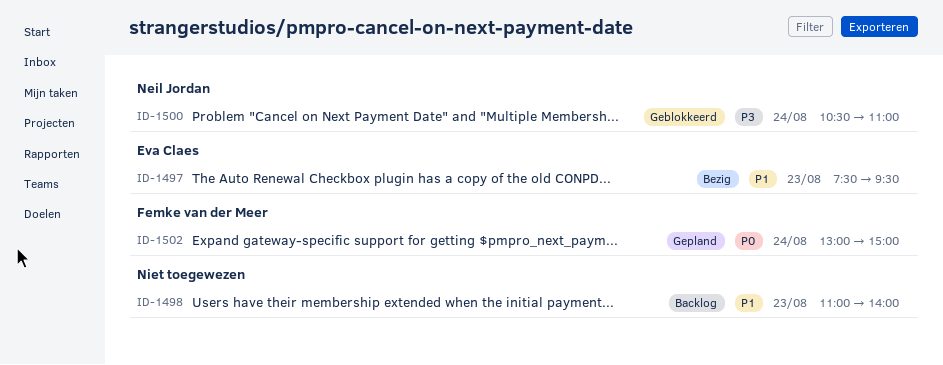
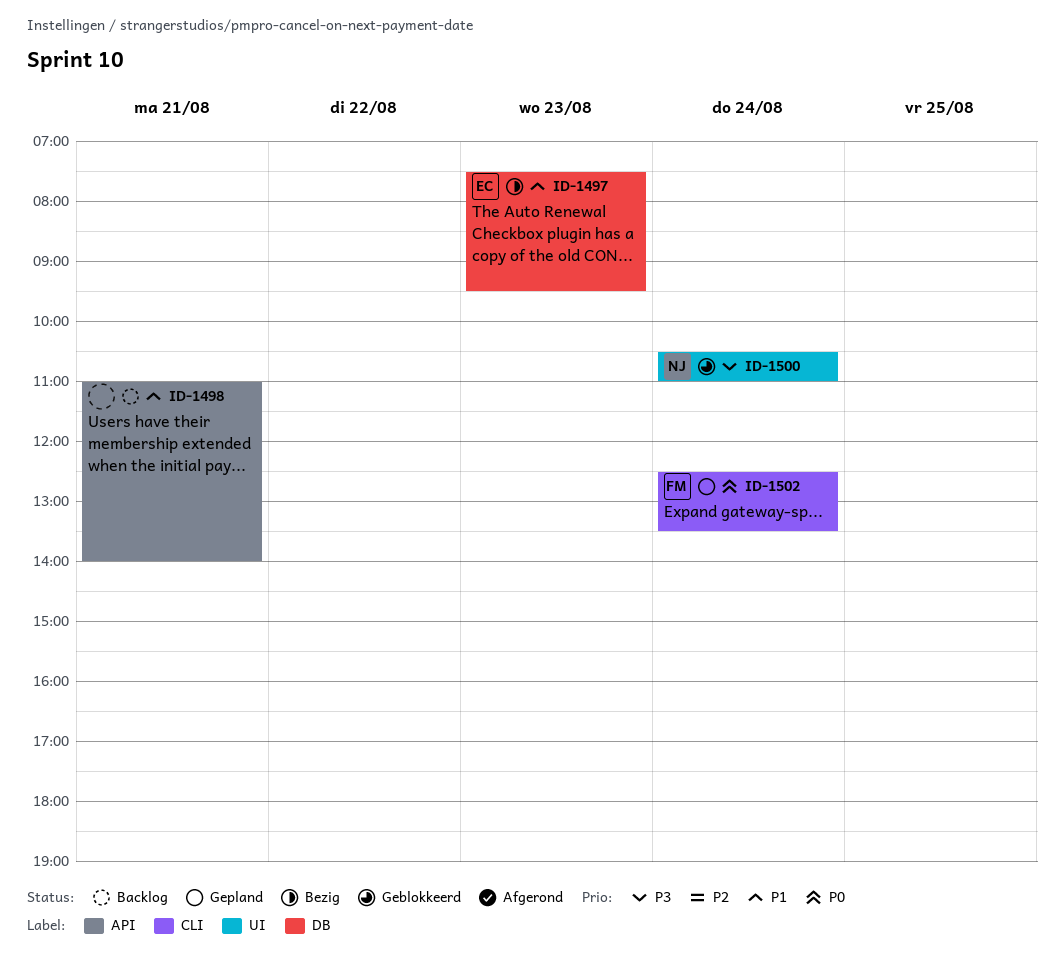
ID-1498, day: Aug 23 -> Aug 21
ID-1502, begins: 13:00 -> 12:30
ID-1502, ends: 15:00 -> 13:30

